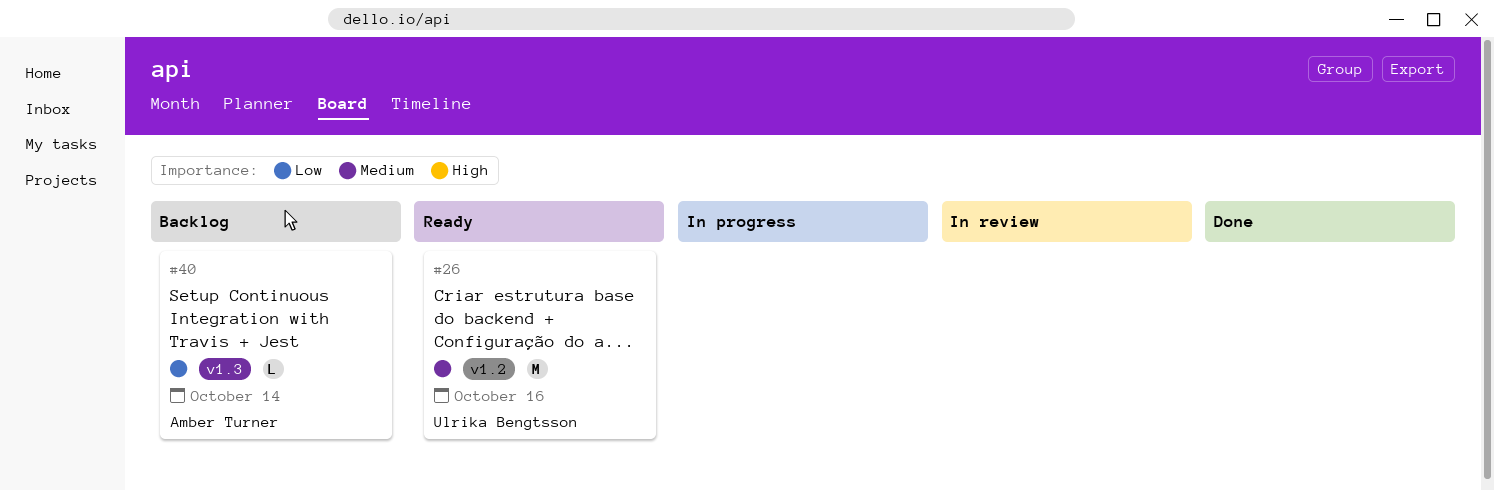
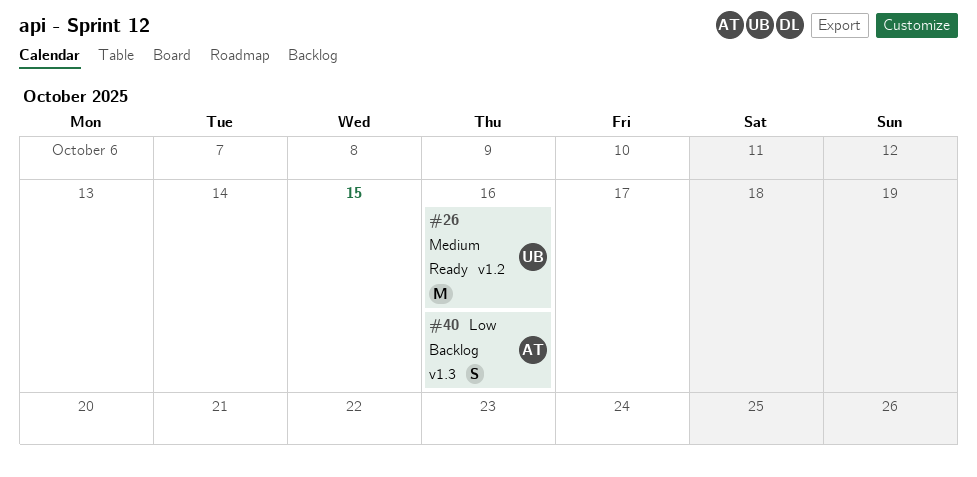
#40, estimate: L -> S
#40, due: Oct 14 -> Oct 16

